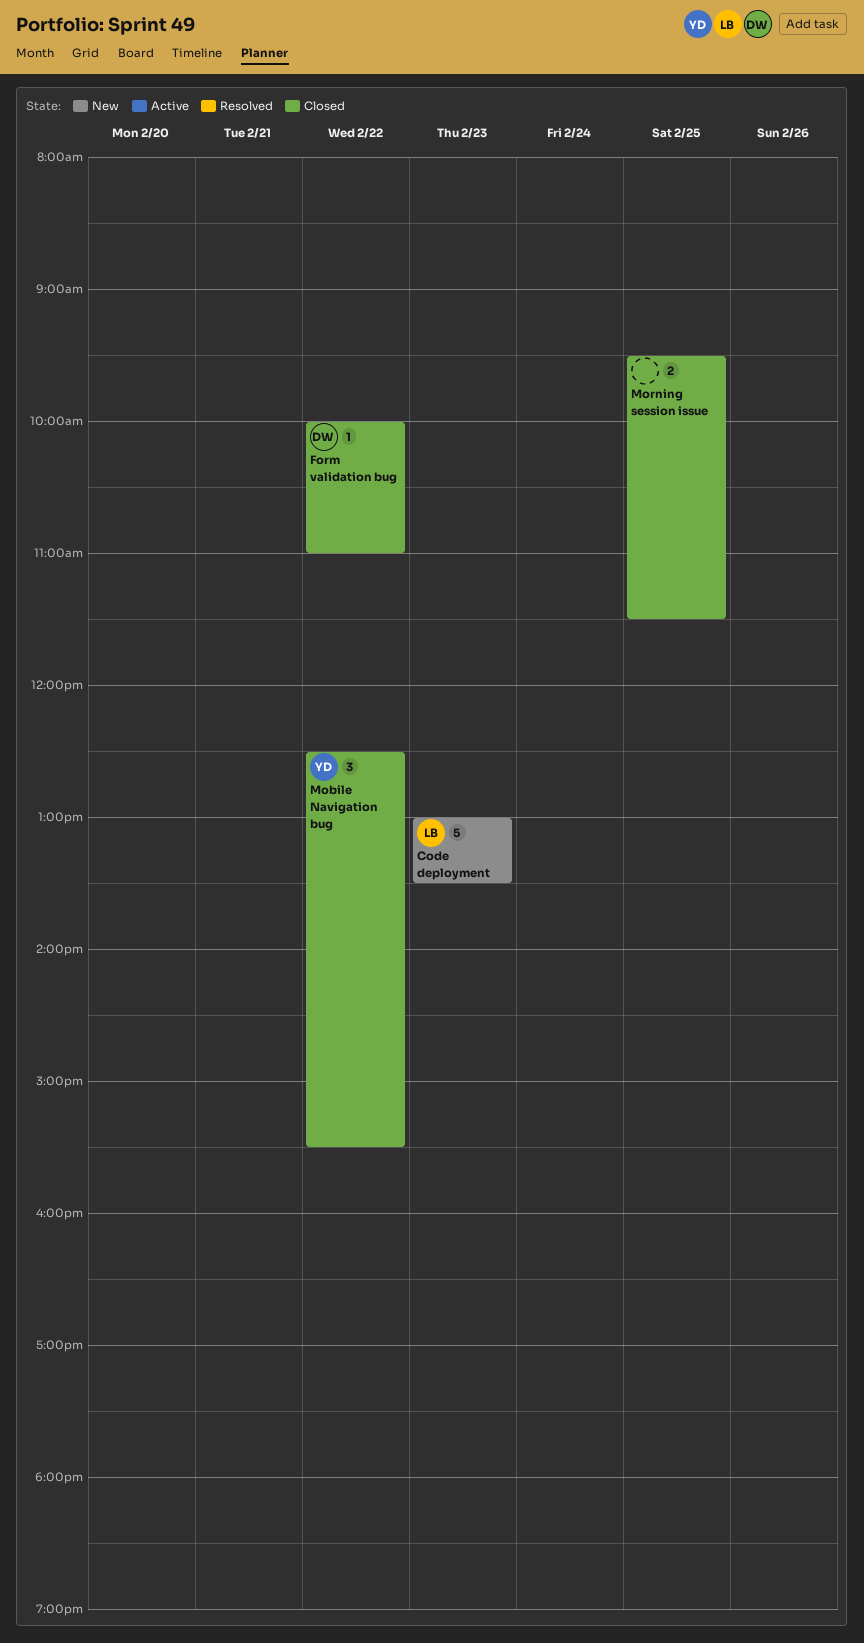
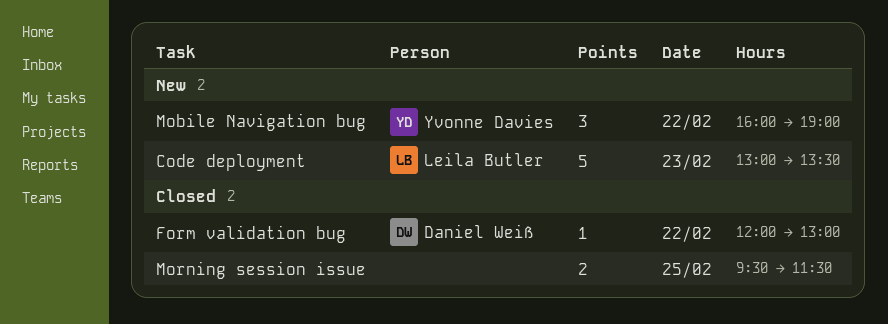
Form validation bug, begins: 10:00 -> 12:00
Form validation bug, ends: 11:00 -> 13:00
Mobile Navigation bug, status: Closed -> New
Mobile Navigation bug, begins: 12:30 -> 16:00
Mobile Navigation bug, ends: 15:30 -> 19:00

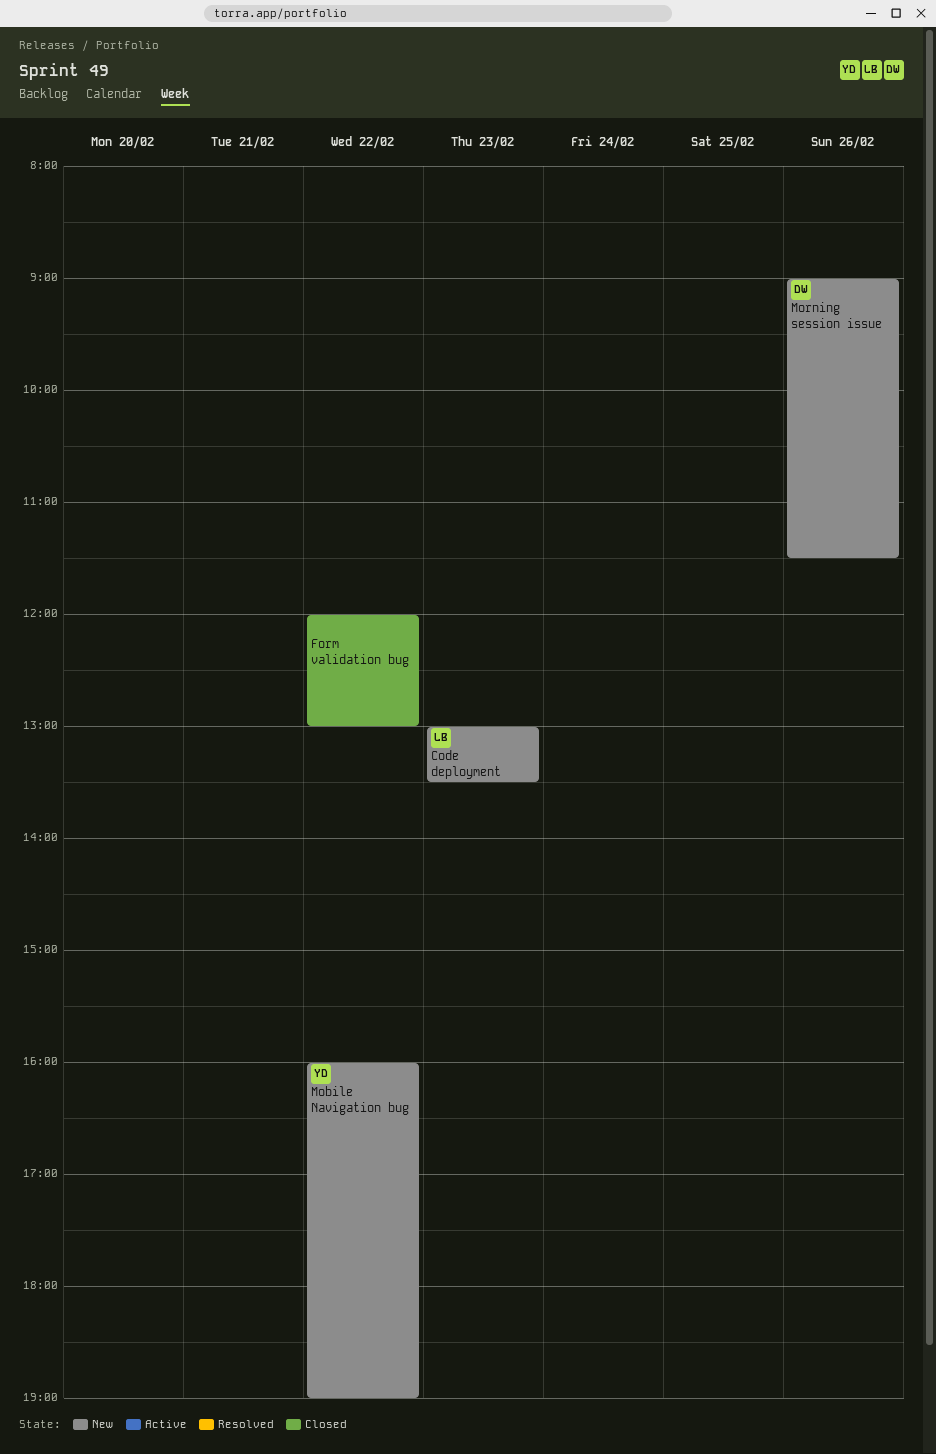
Form validation bug, owner: Daniel Weiß -> none
Morning session issue, status: Closed -> New
Morning session issue, owner: none -> Daniel Weiß
Morning session issue, day: Feb 25 -> Feb 26
Morning session issue, begins: 09:30 -> 09:00

